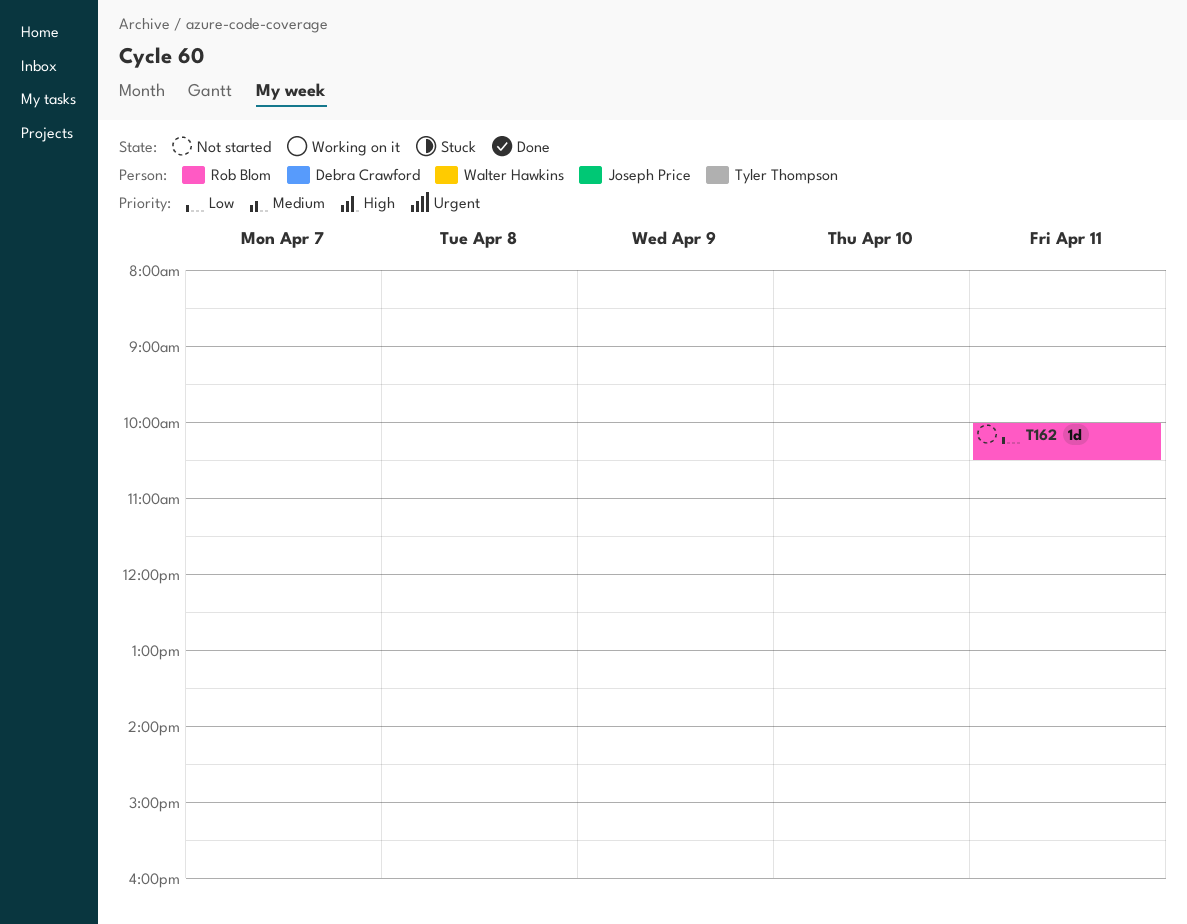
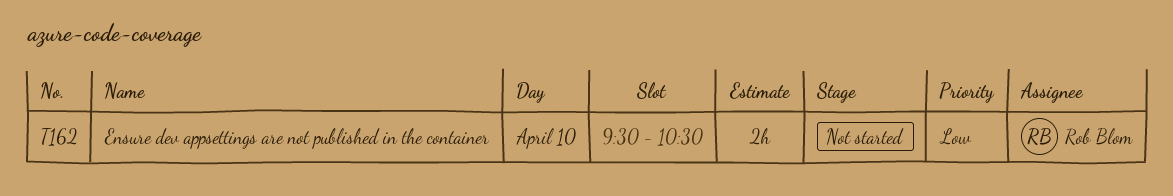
T162, estimate: 1d -> 2h
T162, day: Apr 11 -> Apr 10
T162, begins: 10:00 -> 09:30

